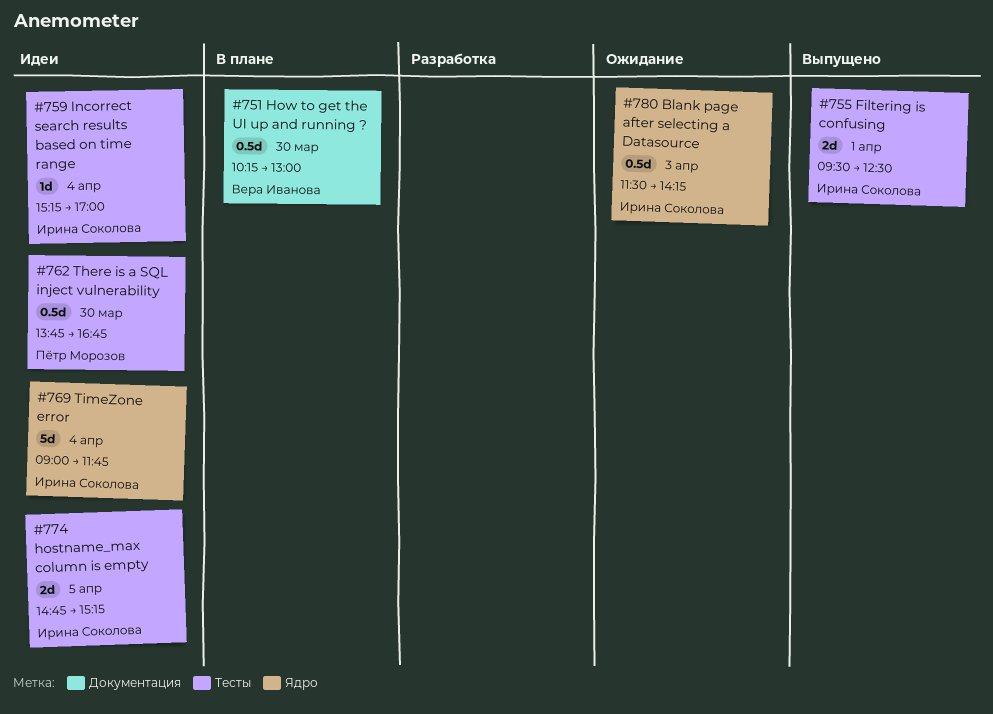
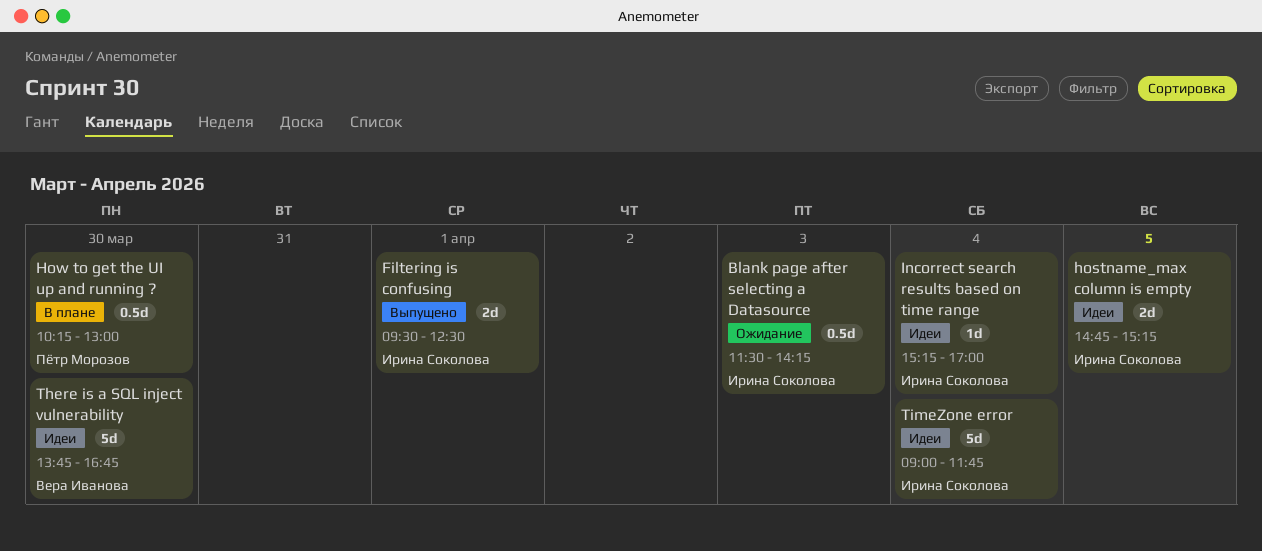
How to get the UI up and running ?, owner: Вера Иванова -> Пётр Морозов
There is a SQL inject vulnerability, owner: Пётр Морозов -> Вера Иванова
There is a SQL inject vulnerability, estimate: 0.5d -> 5d

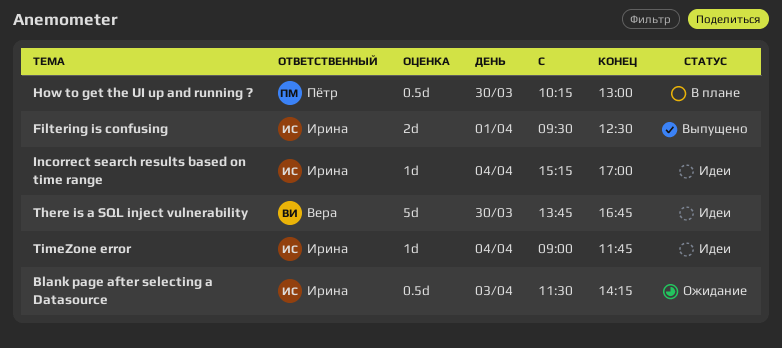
hostname_max column is empty: present -> none
TimeZone error, estimate: 5d -> 1d

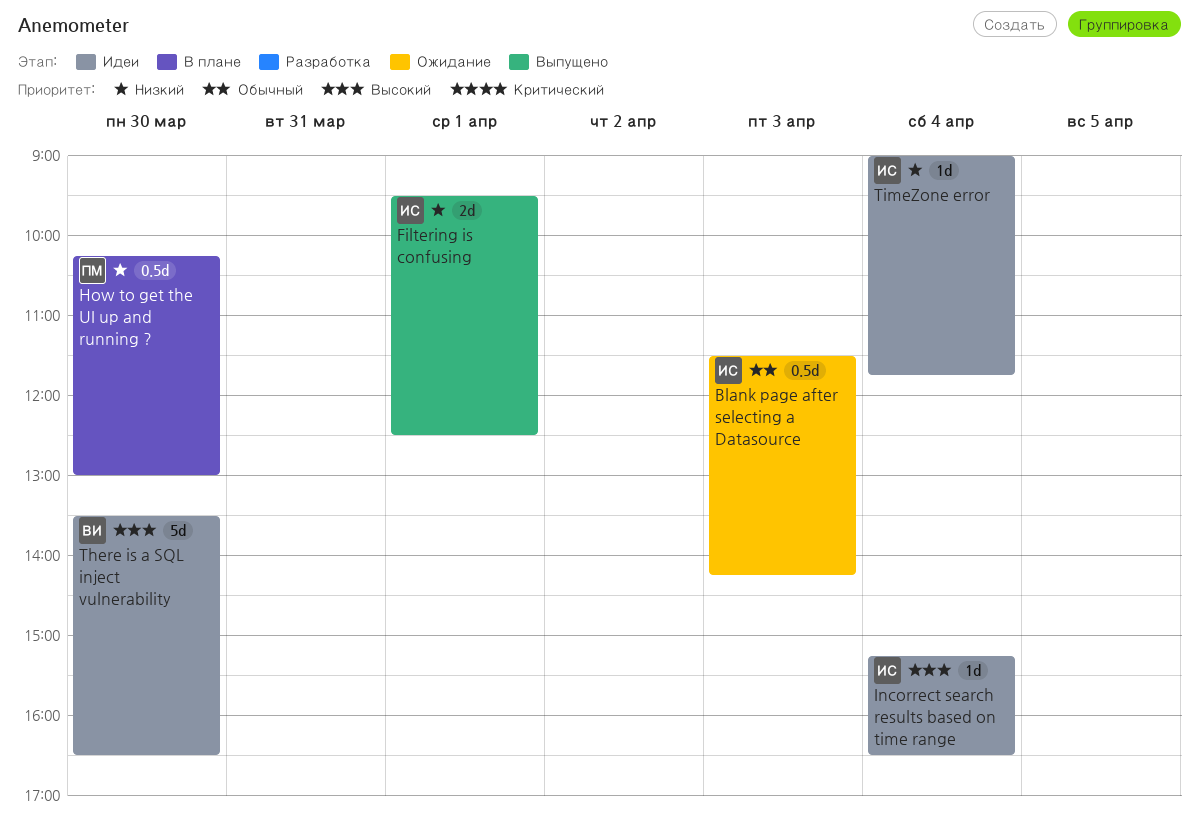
Incorrect search results based on time range, ends: 17:00 -> 16:30
There is a SQL inject vulnerability, begins: 13:45 -> 13:30
There is a SQL inject vulnerability, ends: 16:45 -> 16:30

